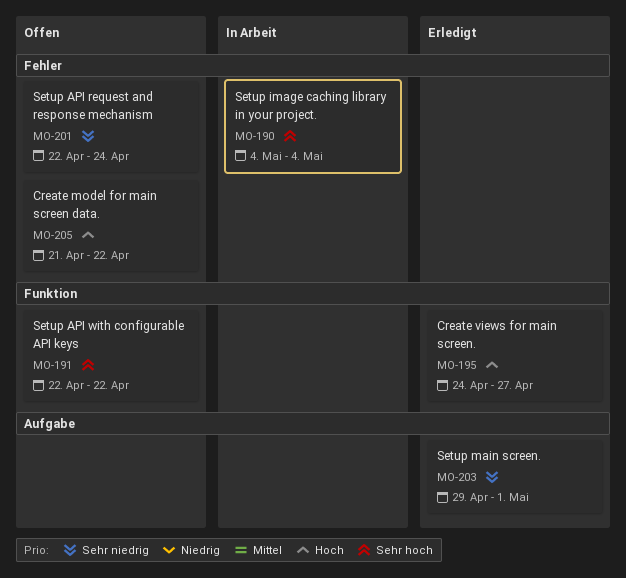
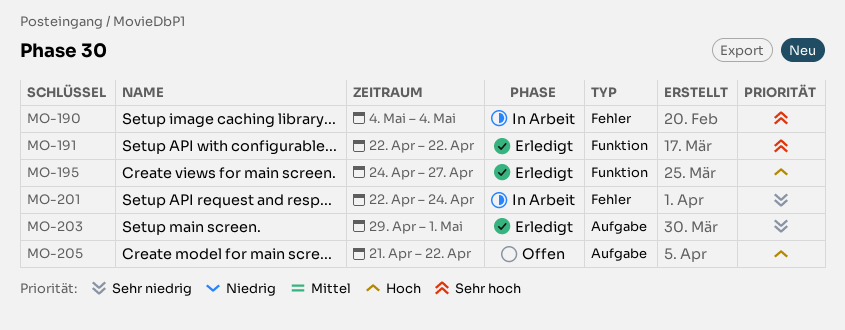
MO-191, status: Offen -> Erledigt
MO-201, status: Offen -> In Arbeit
MO-205, label: Fehler -> Aufgabe

